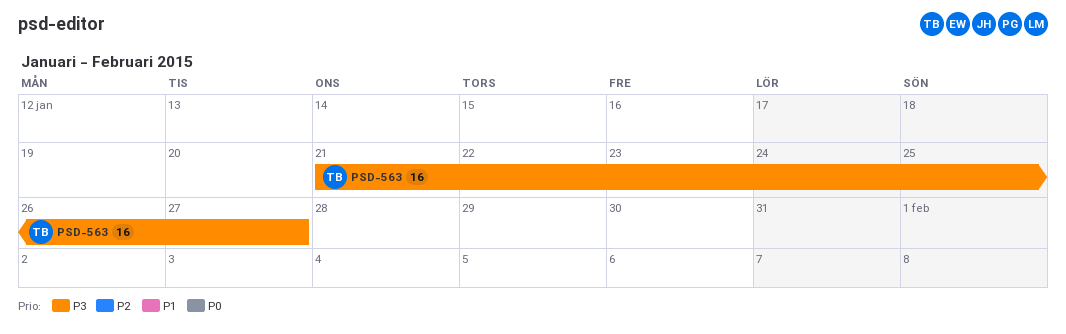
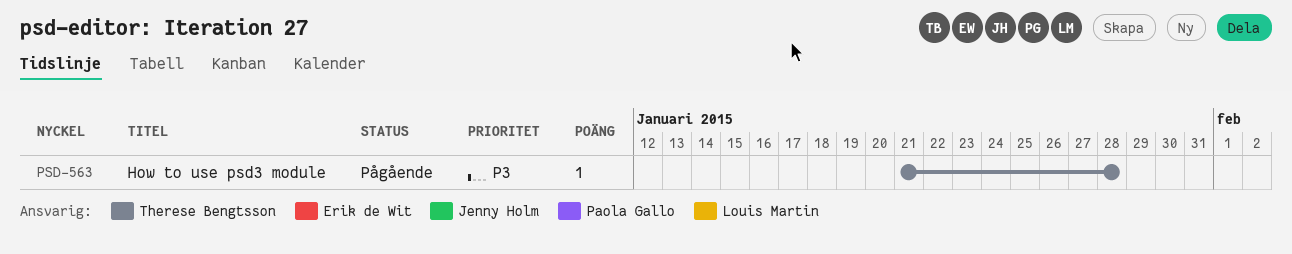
PSD-563, estimate: 16 -> 1
PSD-563, due: Jan 27 -> Jan 28

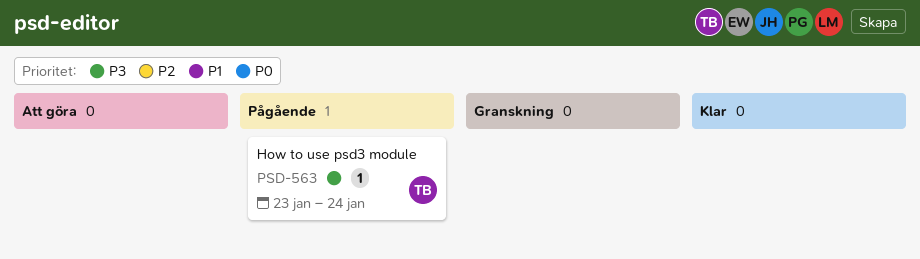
PSD-563, start: Jan 21 -> Jan 23
PSD-563, due: Jan 28 -> Jan 24

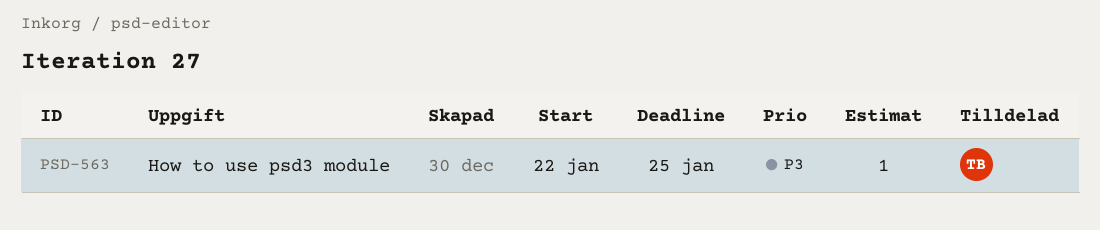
PSD-563, start: Jan 23 -> Jan 22
PSD-563, due: Jan 24 -> Jan 25

